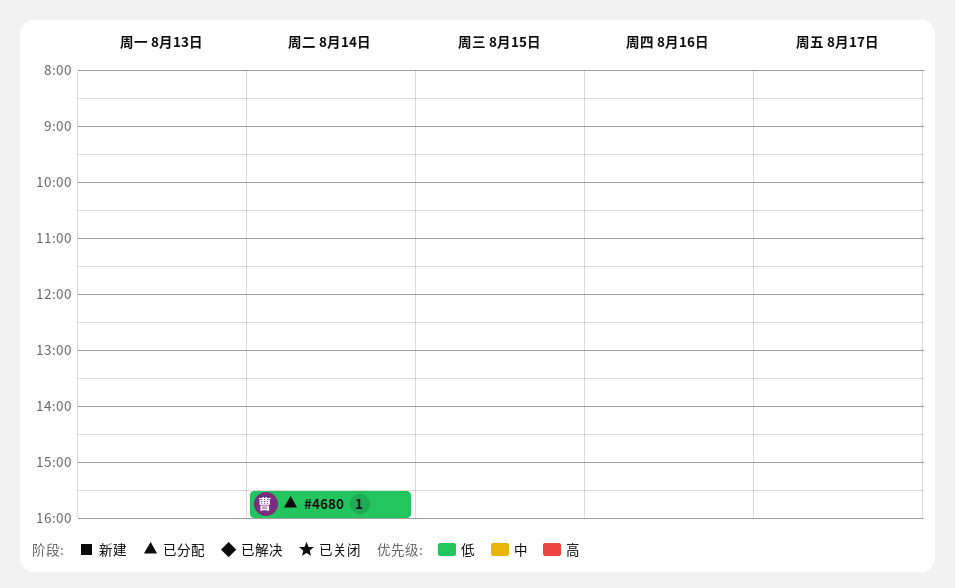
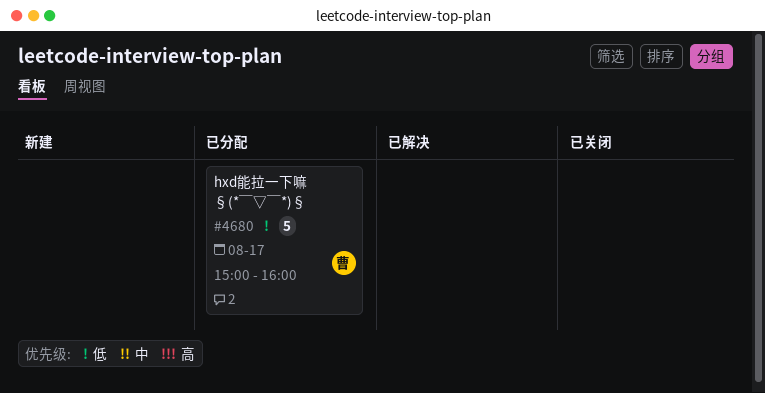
#4680, estimate: 1 -> 5
#4680, day: Aug 14 -> Aug 17
#4680, begins: 15:30 -> 15:00

